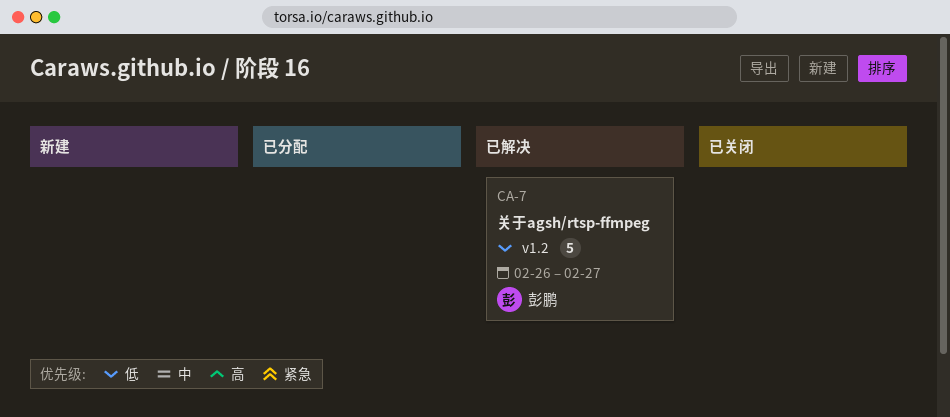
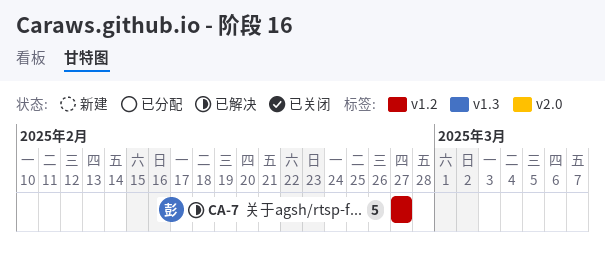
CA-7, start: Feb 26 -> Feb 27

